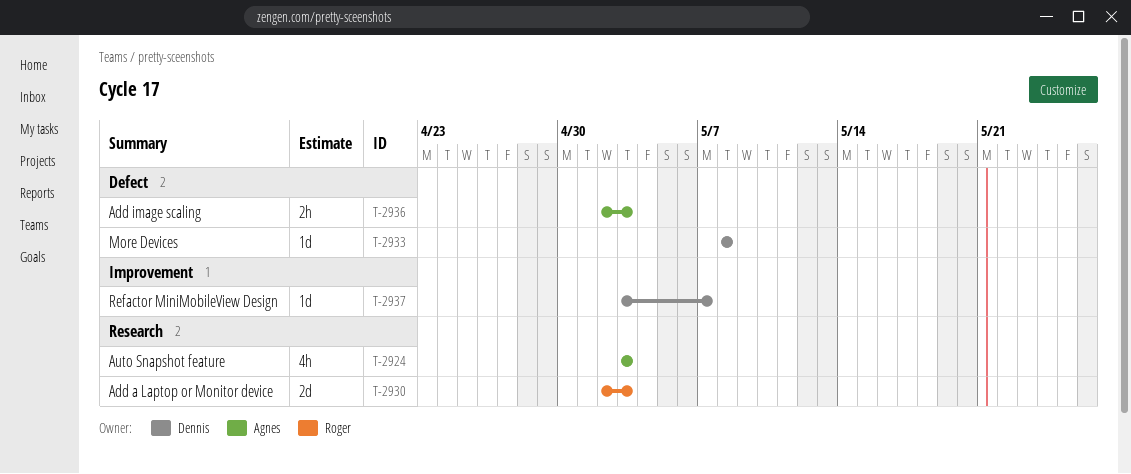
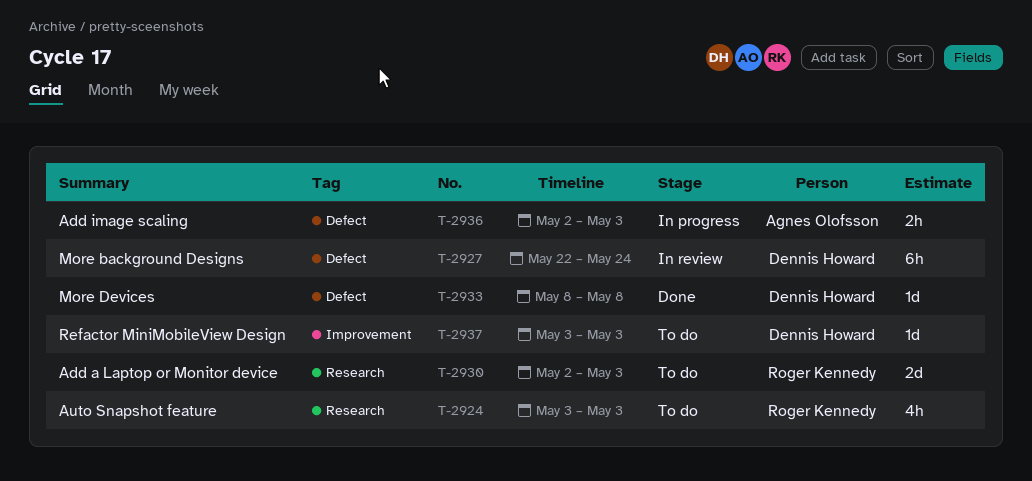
T-2924, owner: Agnes Olofsson -> Roger Kennedy
T-2927: none -> present
T-2937, due: May 7 -> May 3

